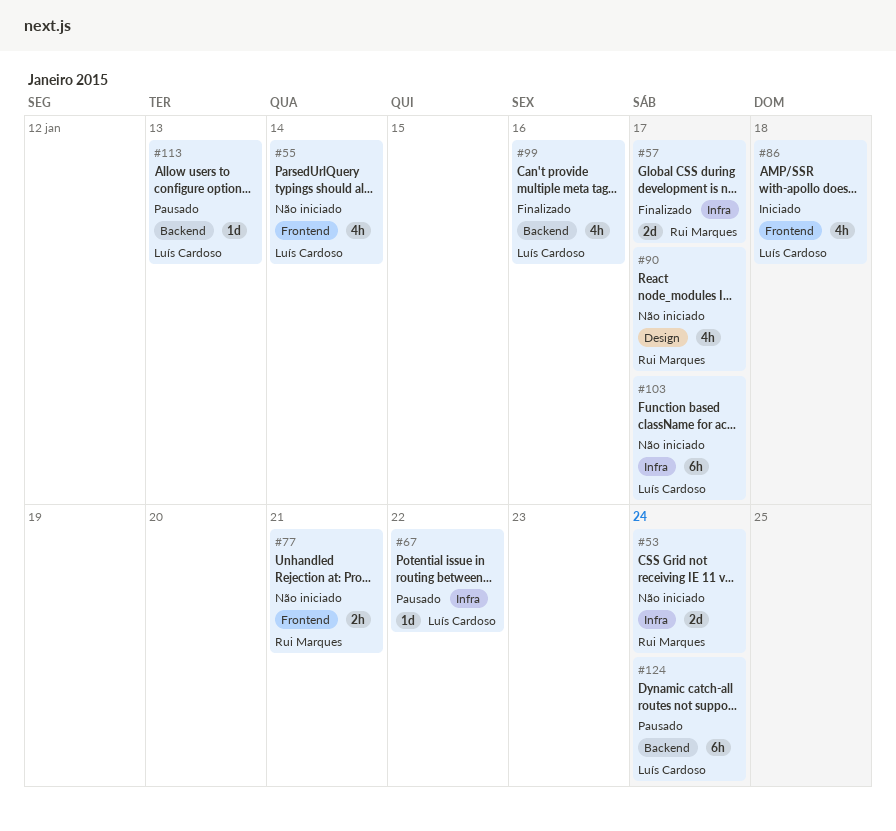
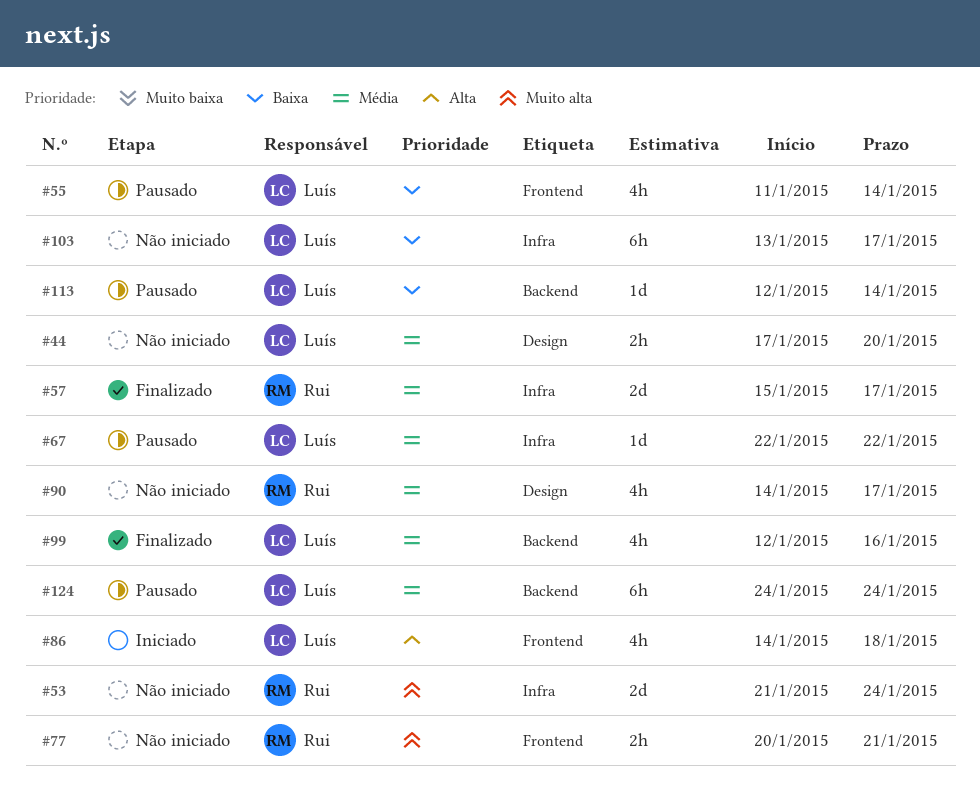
#44: none -> present
#55, status: Não iniciado -> Pausado
#113, due: Jan 13 -> Jan 14

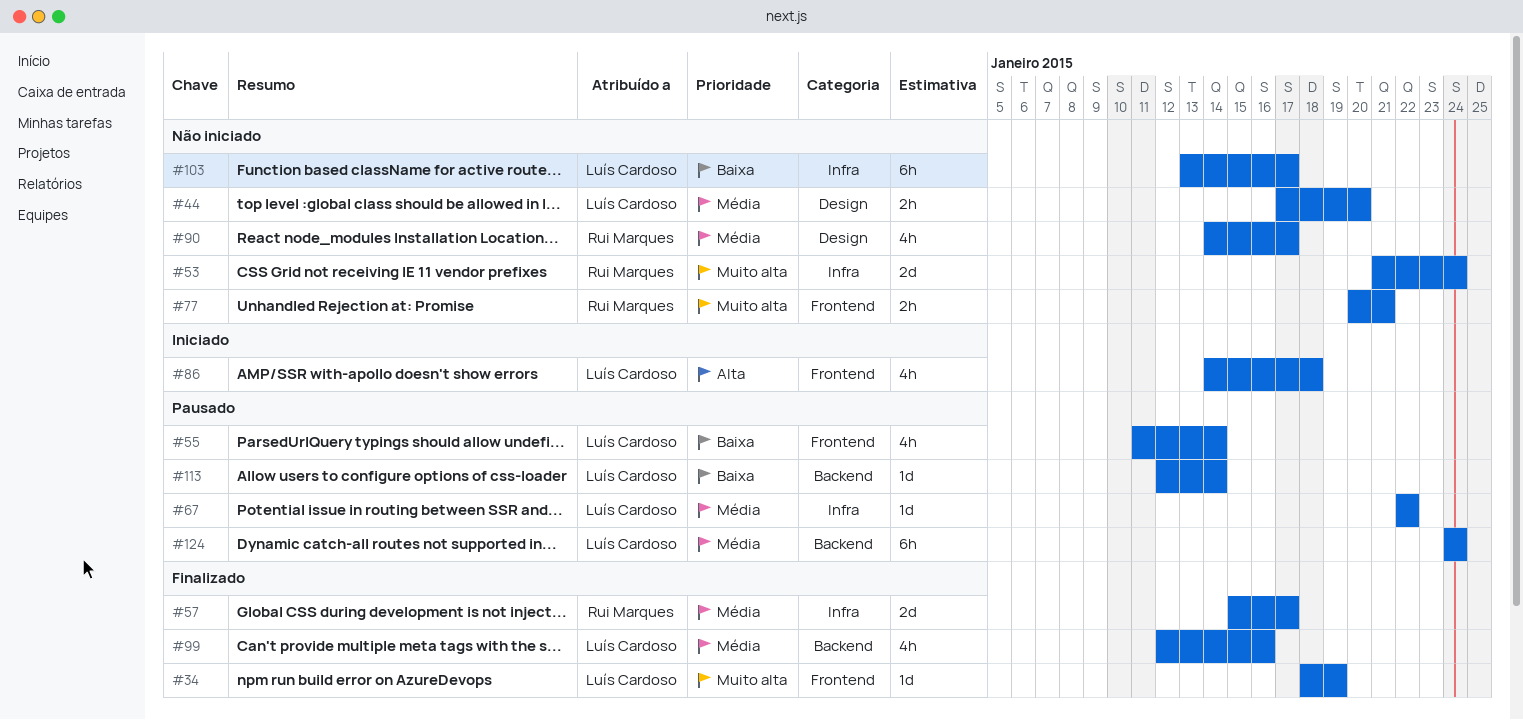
#34: none -> present

